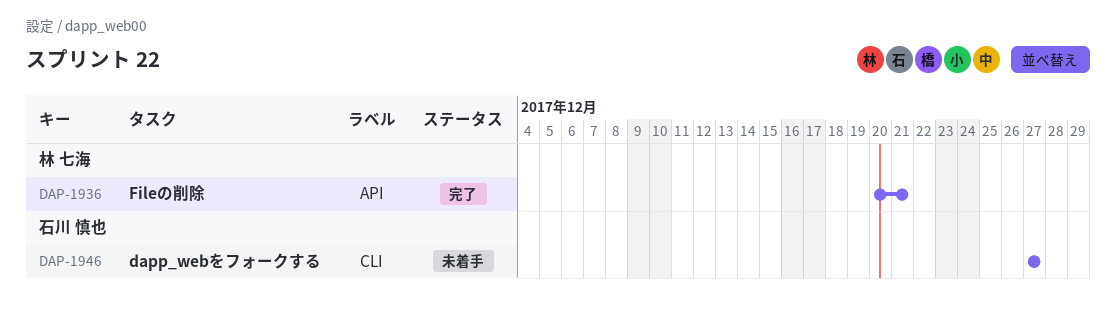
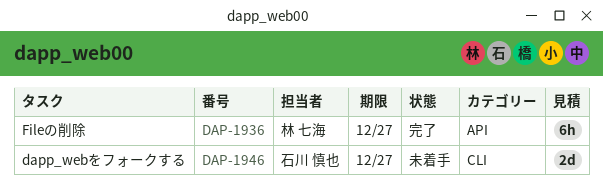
DAP-1936, due: Dec 21 -> Dec 27

